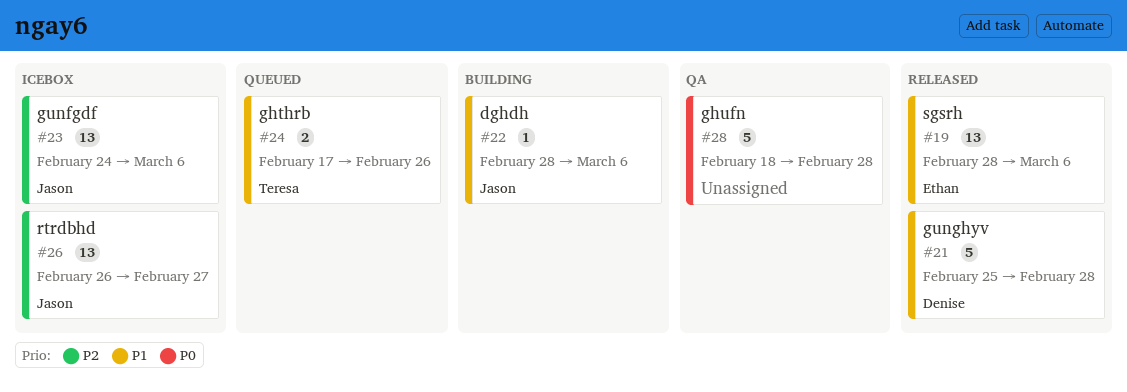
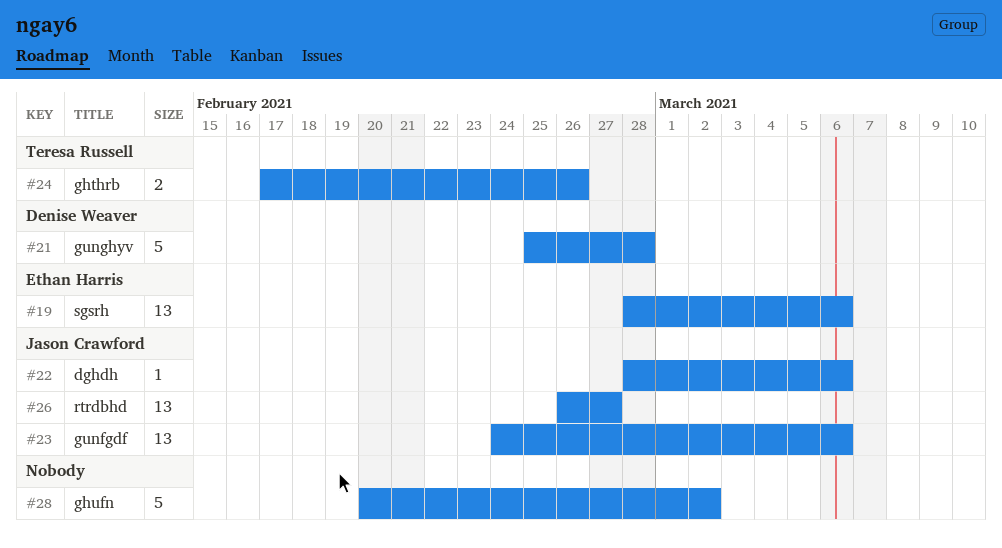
#28, start: Feb 18 -> Feb 20
#28, due: Feb 28 -> Mar 2

